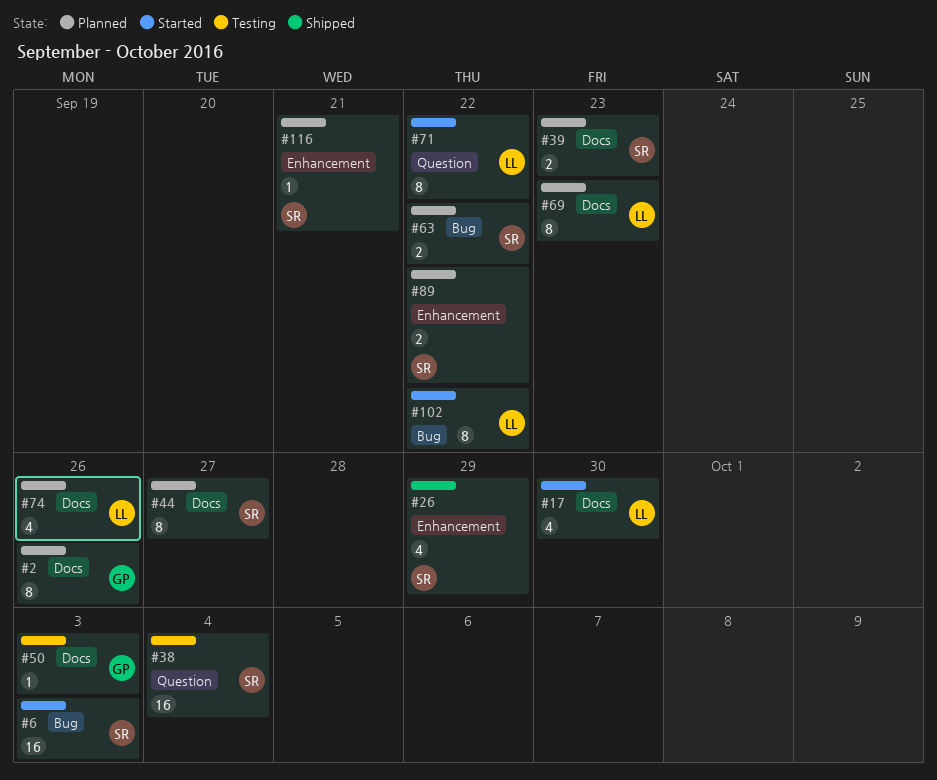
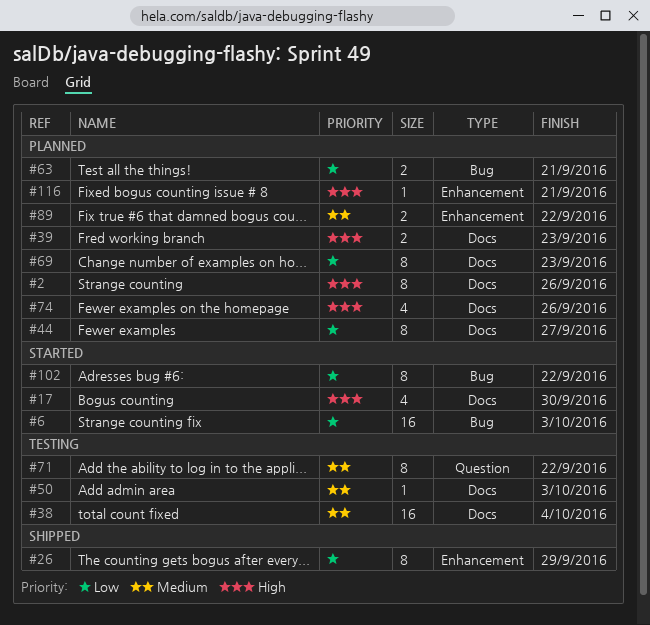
#26, estimate: 4 -> 8
#38, label: Question -> Docs
#63, due: Sep 22 -> Sep 21
#71, status: Started -> Testing

